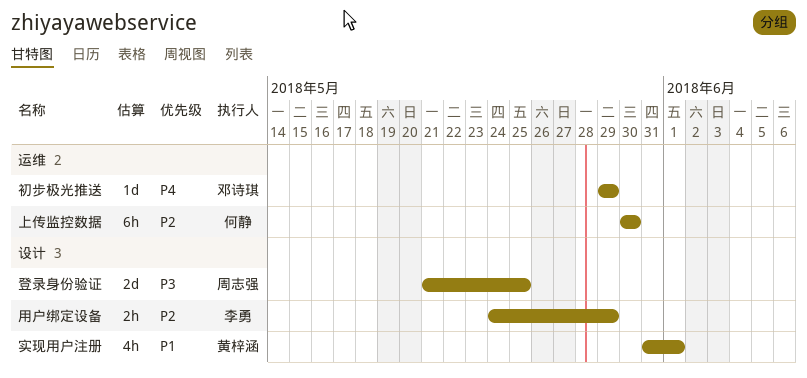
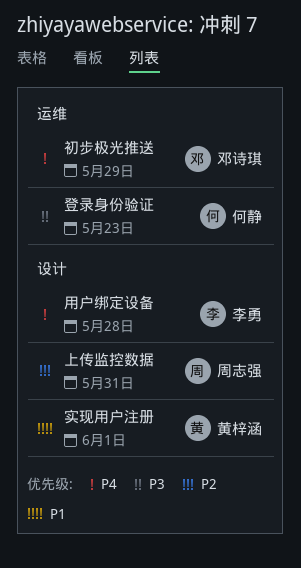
上传监控数据, owner: 何静 -> 周志强
上传监控数据, label: 运维 -> 设计
上传监控数据, due: May 30 -> May 31
用户绑定设备, priority: P2 -> P4
用户绑定设备, due: May 29 -> May 28
登录身份验证, owner: 周志强 -> 何静
登录身份验证, label: 设计 -> 运维
登录身份验证, due: May 25 -> May 23

